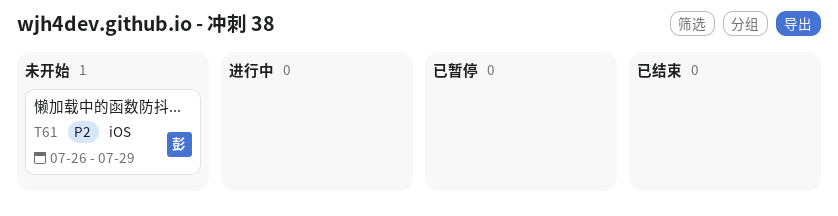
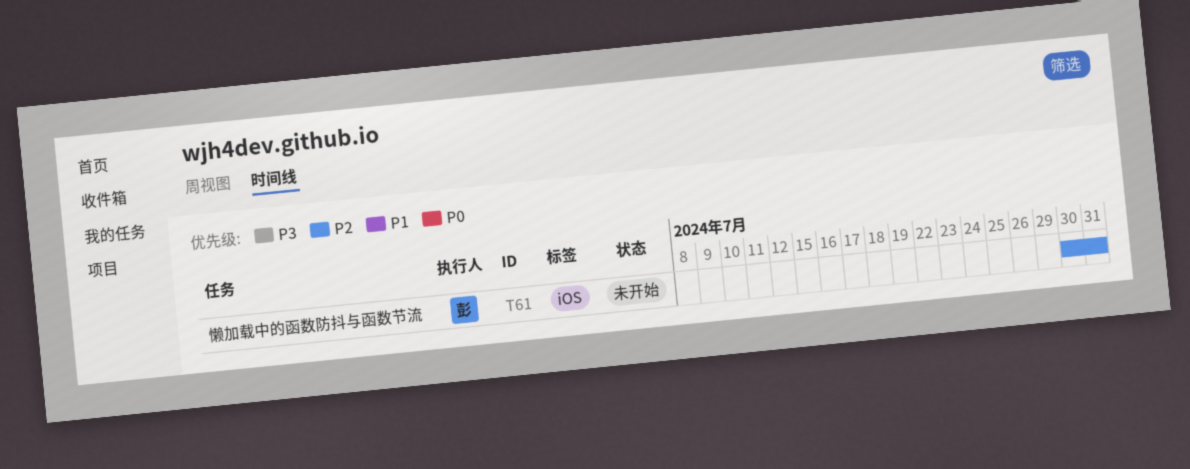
T61, start: Jul 26 -> Jul 30
T61, due: Jul 29 -> Jul 31

